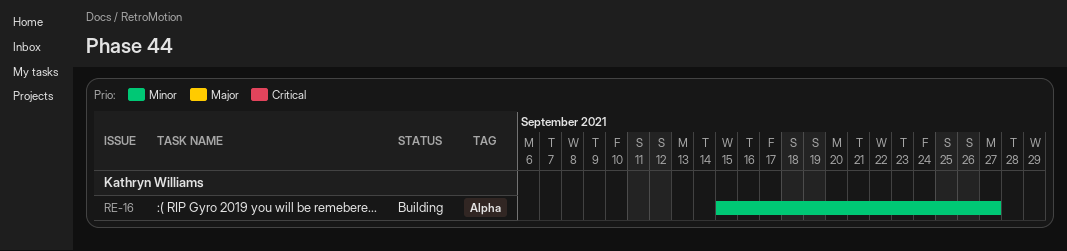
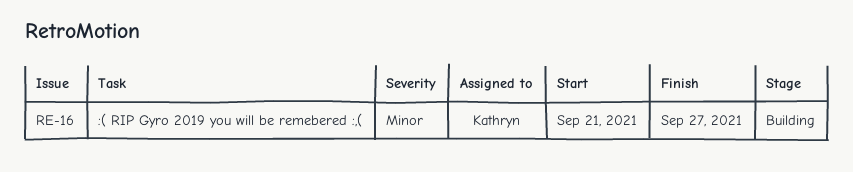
RE-16, start: Sep 15 -> Sep 21

